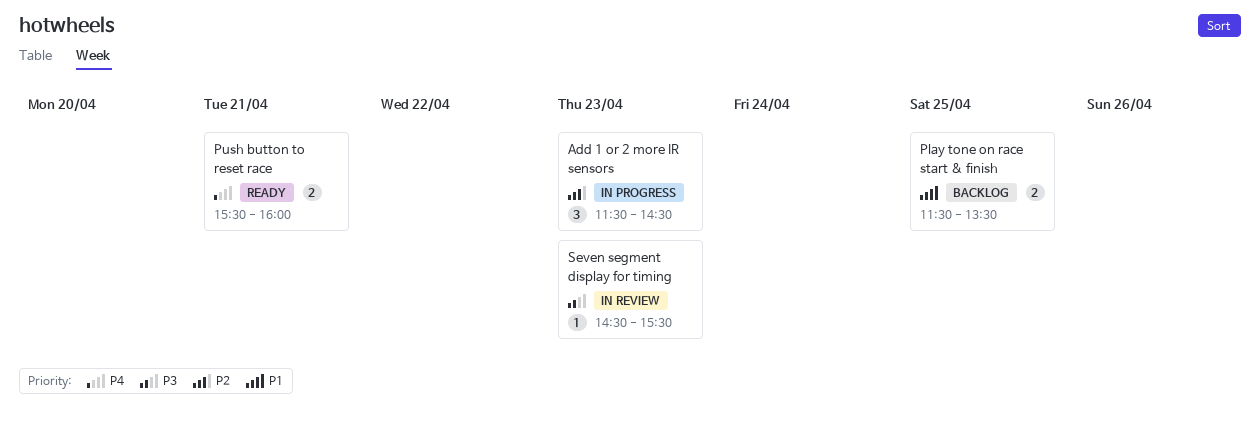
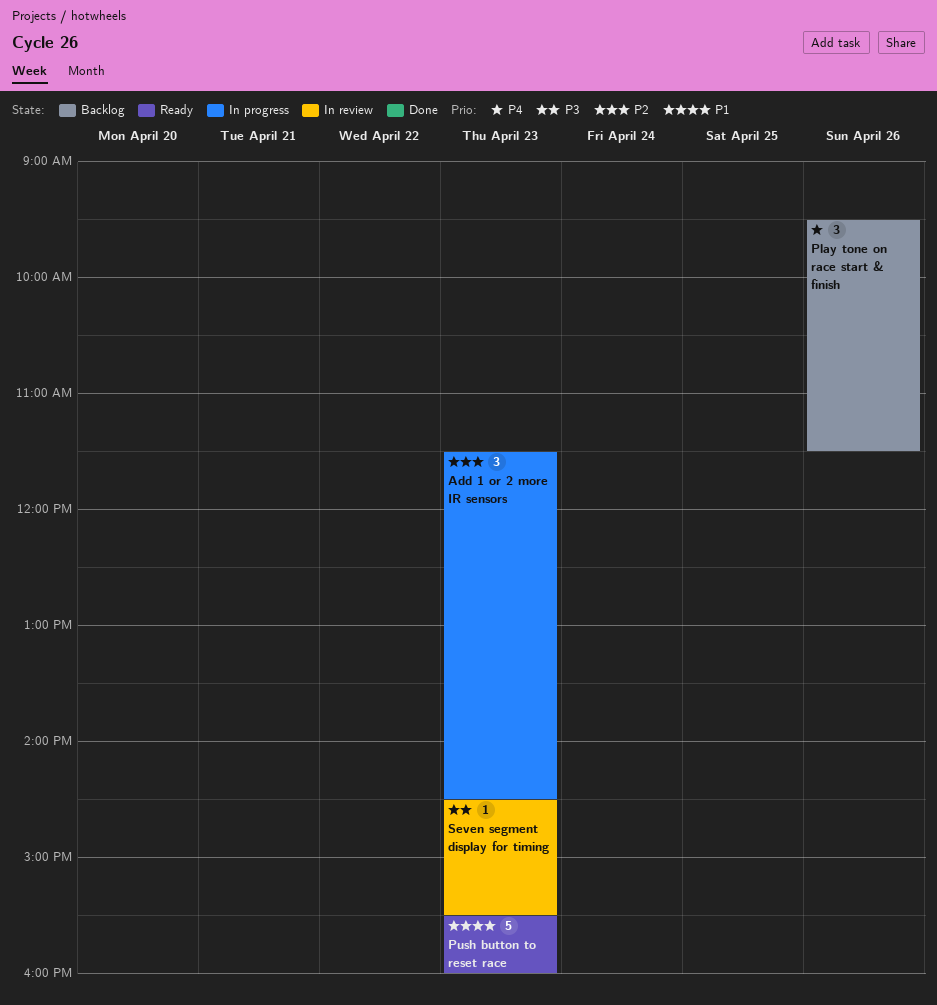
Play tone on race start & finish, priority: P1 -> P4
Play tone on race start & finish, estimate: 2 -> 3
Play tone on race start & finish, day: Apr 25 -> Apr 26
Play tone on race start & finish, begins: 11:30 -> 09:30
Play tone on race start & finish, ends: 13:30 -> 11:30
Push button to reset race, priority: P4 -> P1
Push button to reset race, estimate: 2 -> 5
Push button to reset race, day: Apr 21 -> Apr 23

